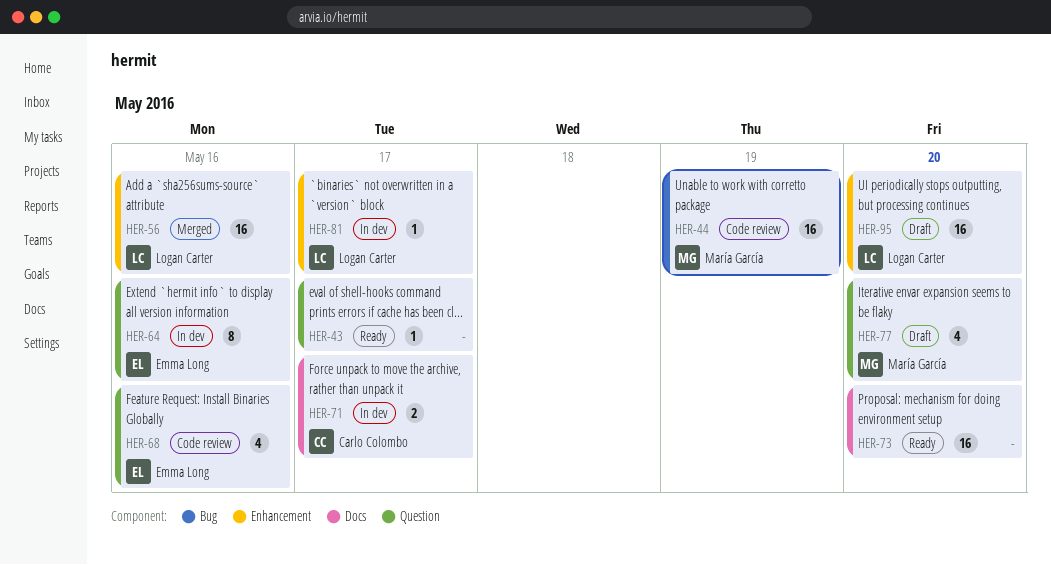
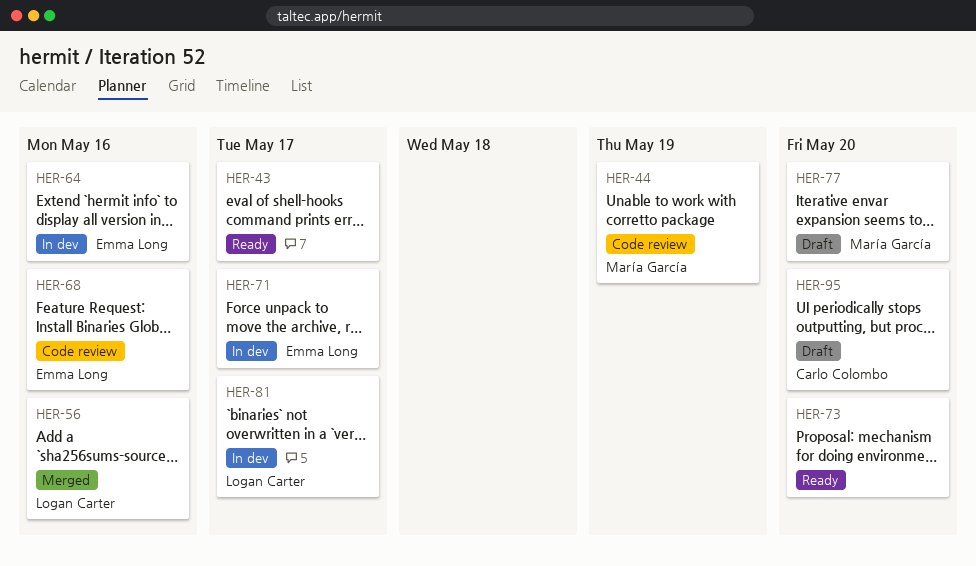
HER-71, owner: Carlo Colombo -> Emma Long
HER-95, owner: Logan Carter -> Carlo Colombo

